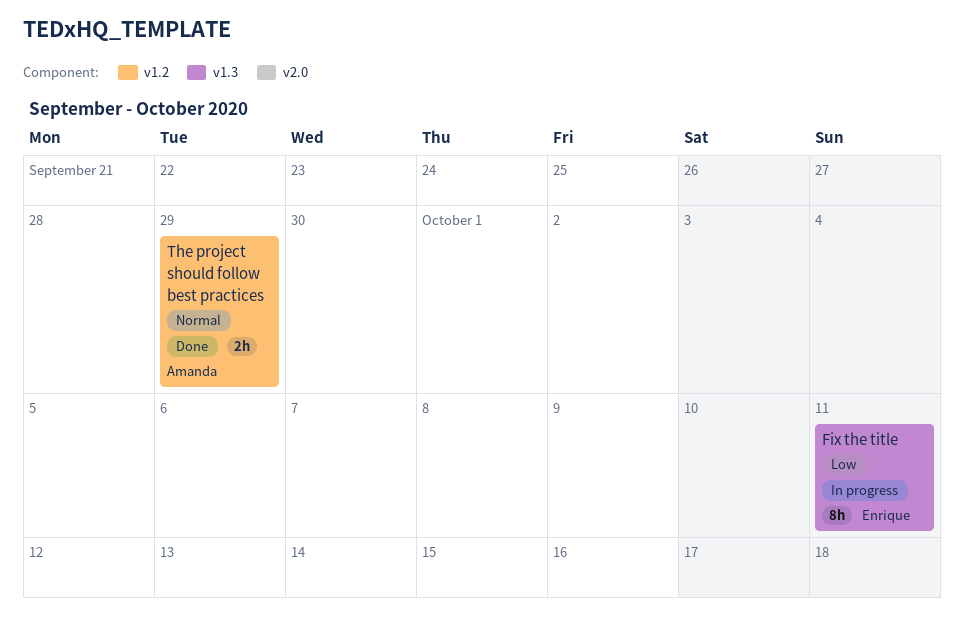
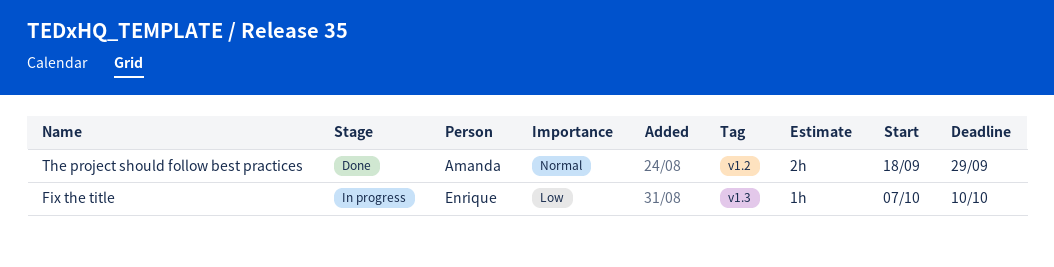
Fix the title, estimate: 8h -> 1h
Fix the title, due: Oct 11 -> Oct 10

